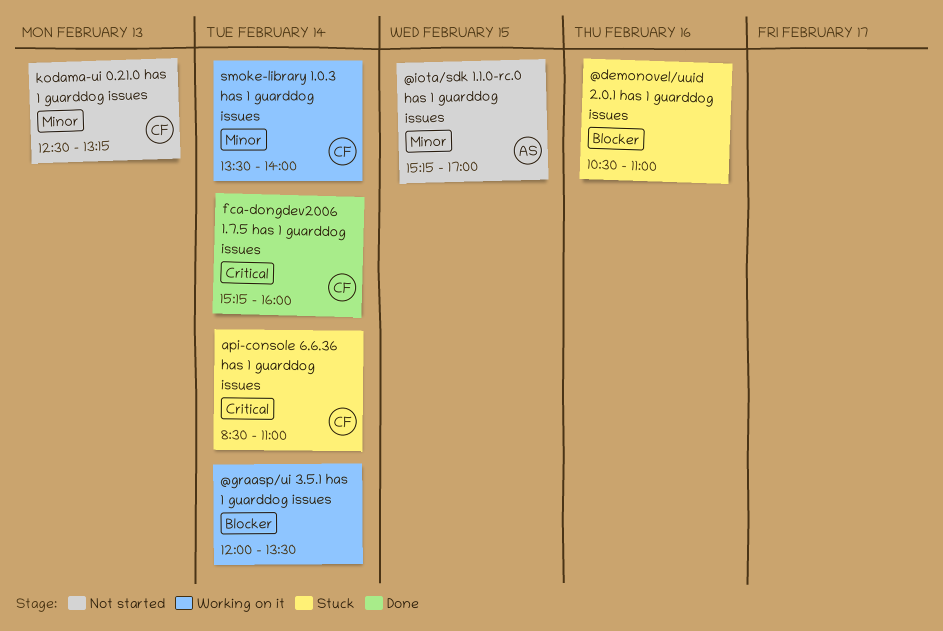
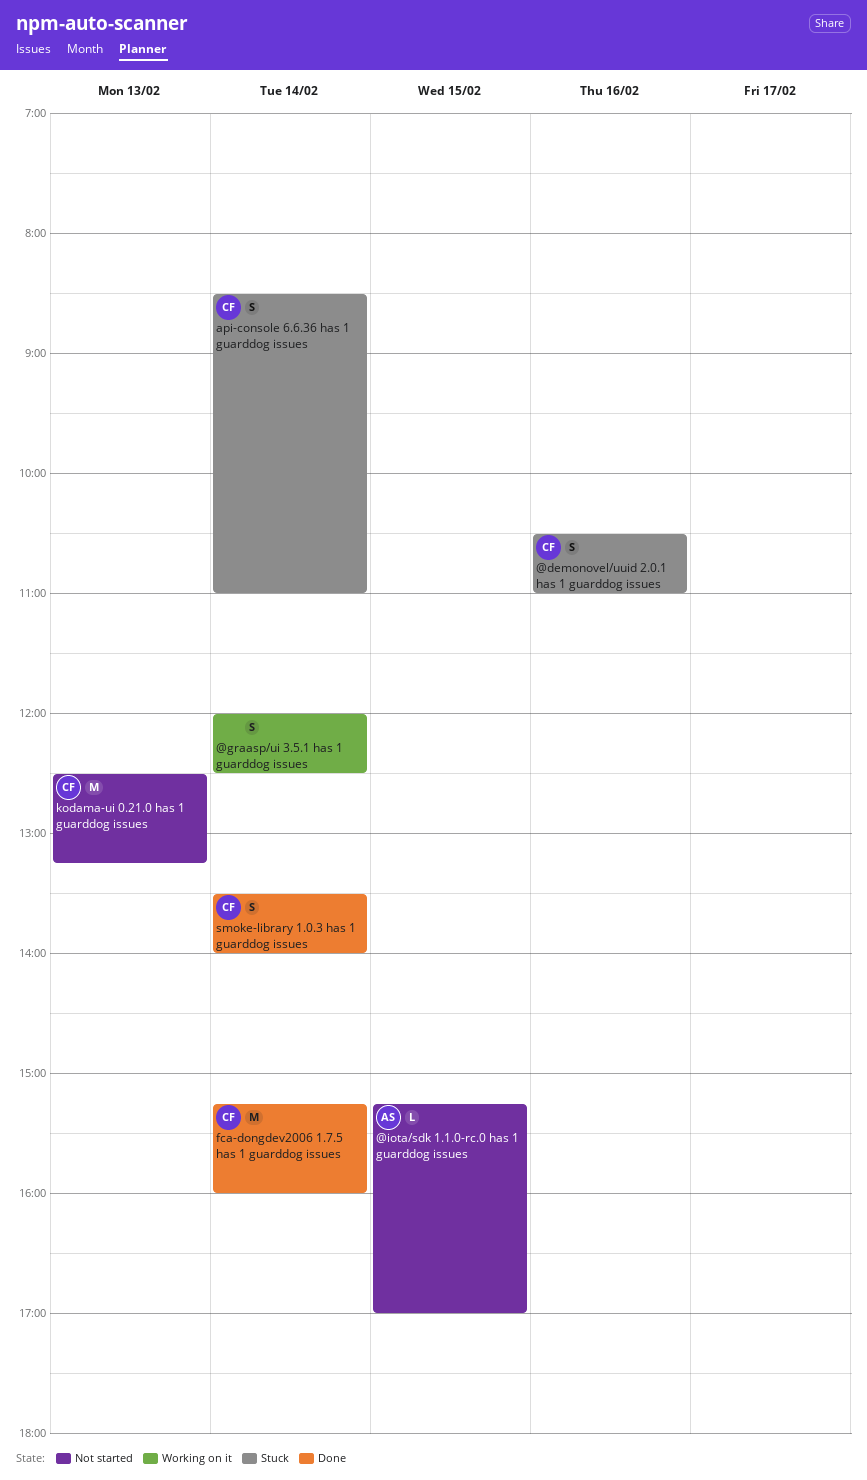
@demonovel/uuid 2.0.1 has 1 guarddog issues, owner: none -> CF
@graasp/ui 3.5.1 has 1 guarddog issues, ends: 13:30 -> 12:30
smoke-library 1.0.3 has 1 guarddog issues, status: Working on it -> Done

